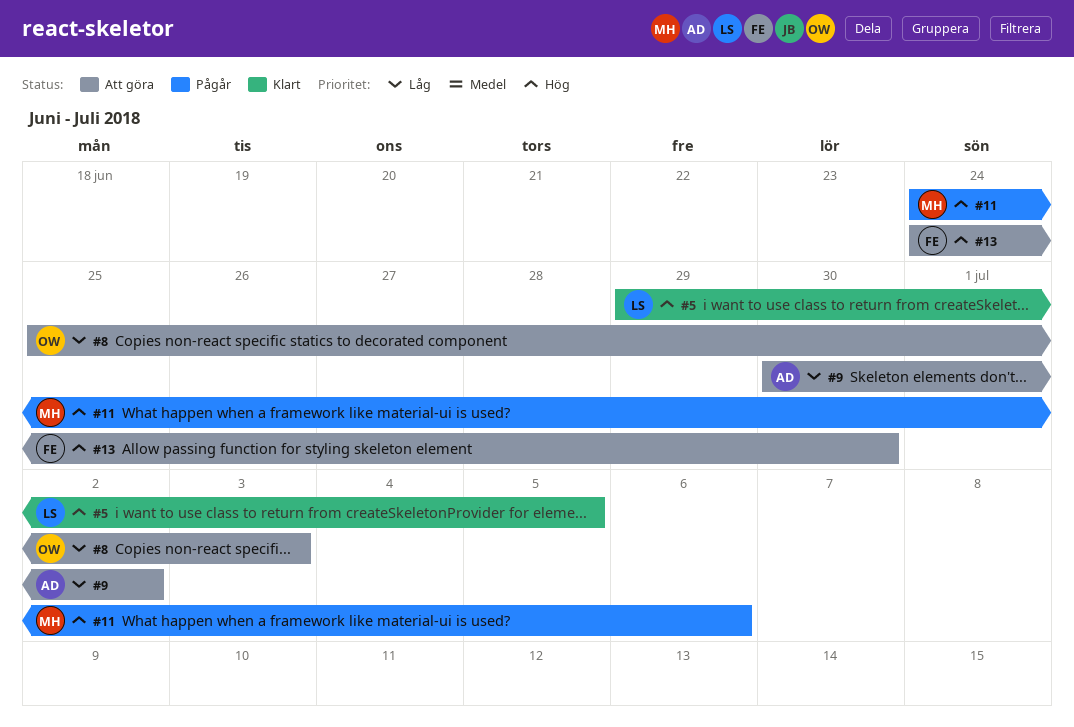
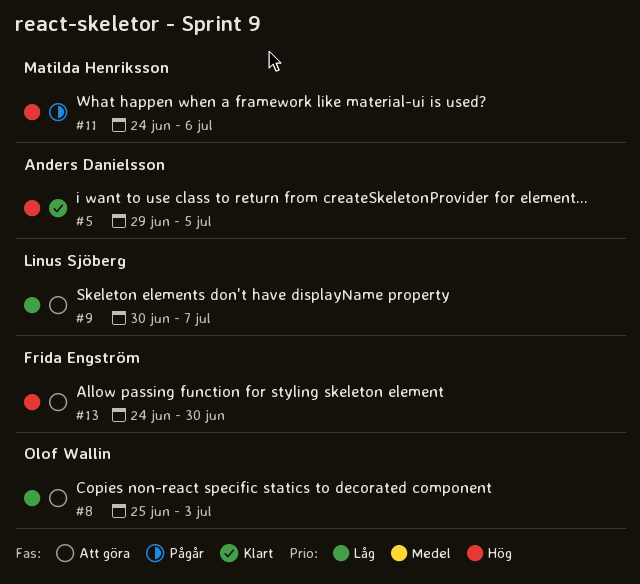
#5, owner: Linus Sjöberg -> Anders Danielsson
#9, owner: Anders Danielsson -> Linus Sjöberg
#9, due: Jul 2 -> Jul 7

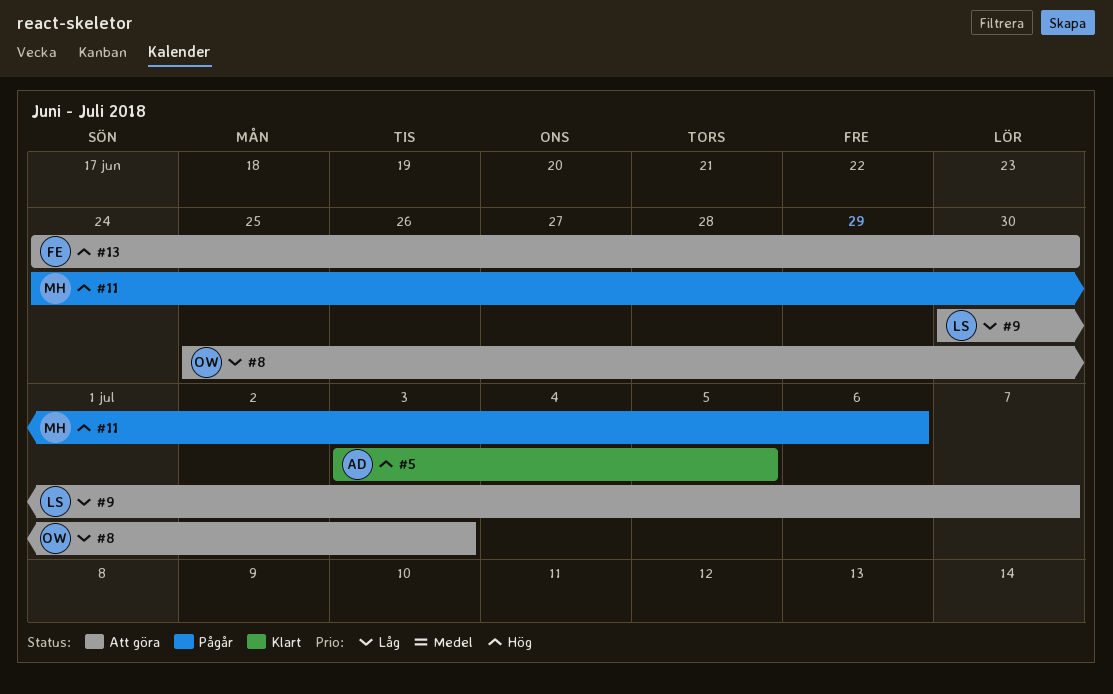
#5, start: Jun 29 -> Jul 3

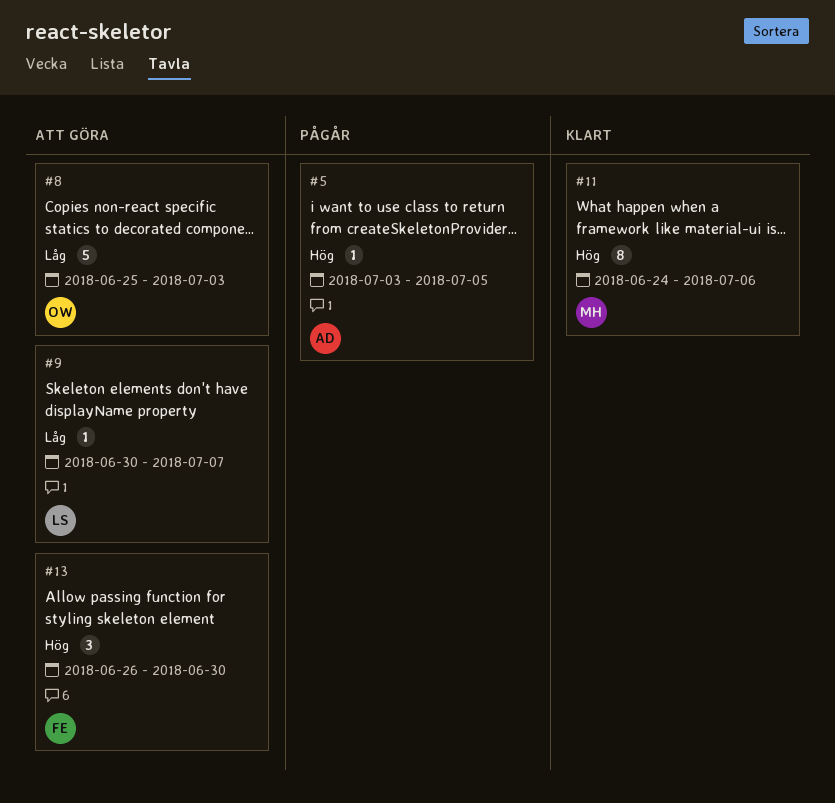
#5, status: Klart -> Pågår
#11, status: Pågår -> Klart
#13, start: Jun 24 -> Jun 26

